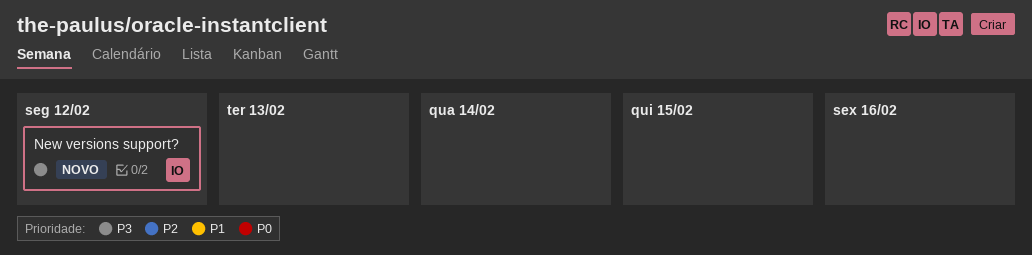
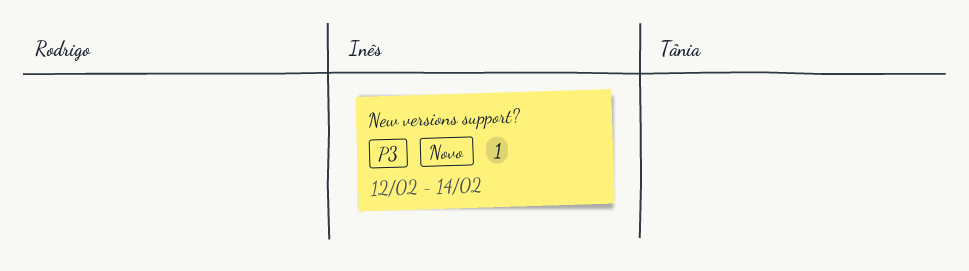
New versions support?, due: Feb 12 -> Feb 14

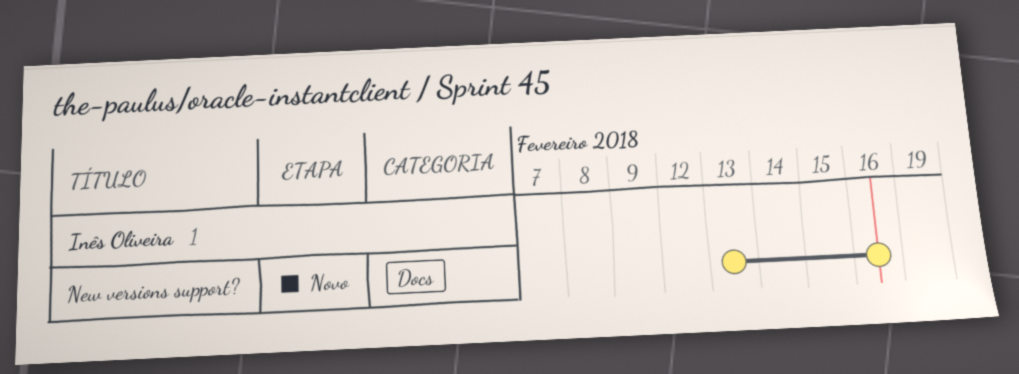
New versions support?, start: Feb 12 -> Feb 13
New versions support?, due: Feb 14 -> Feb 16

